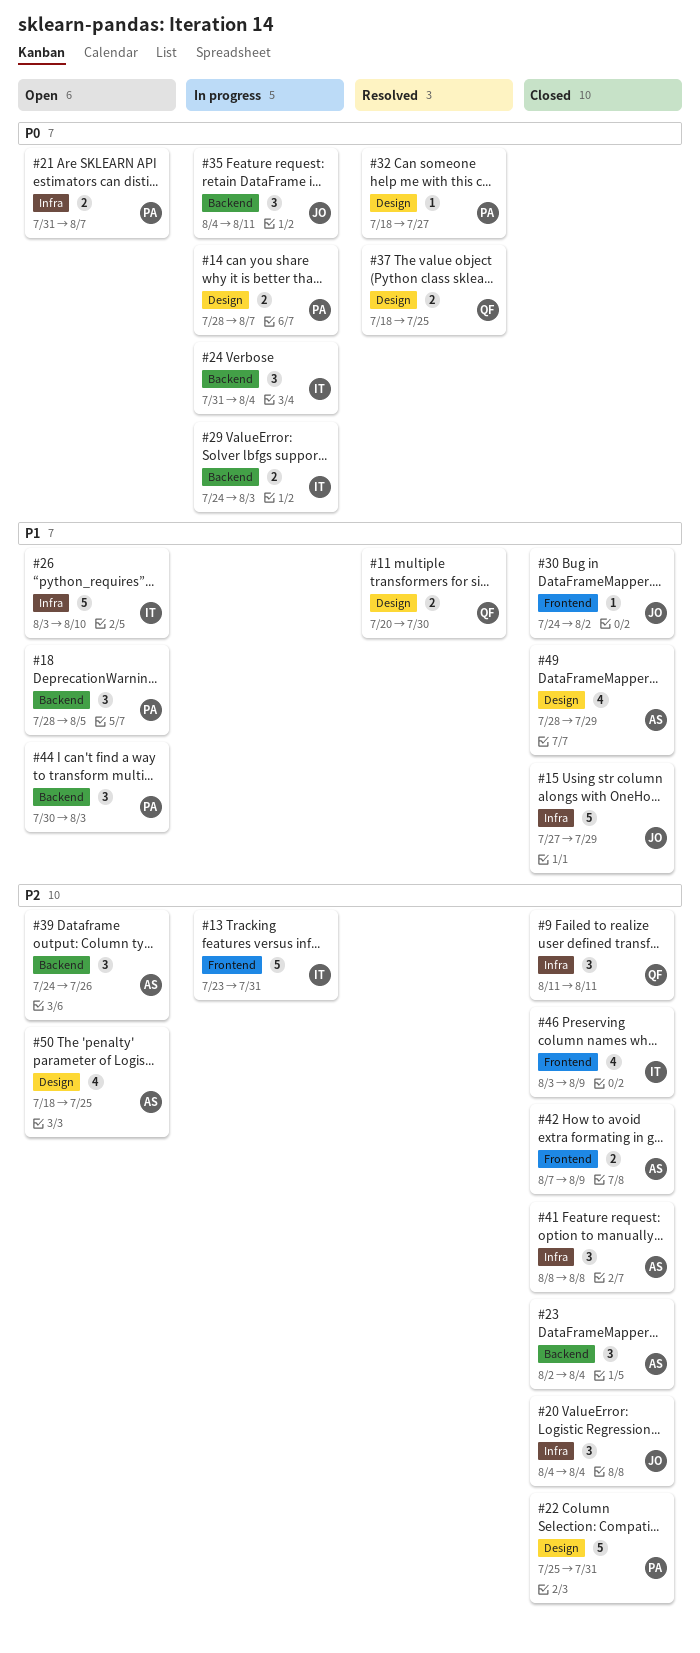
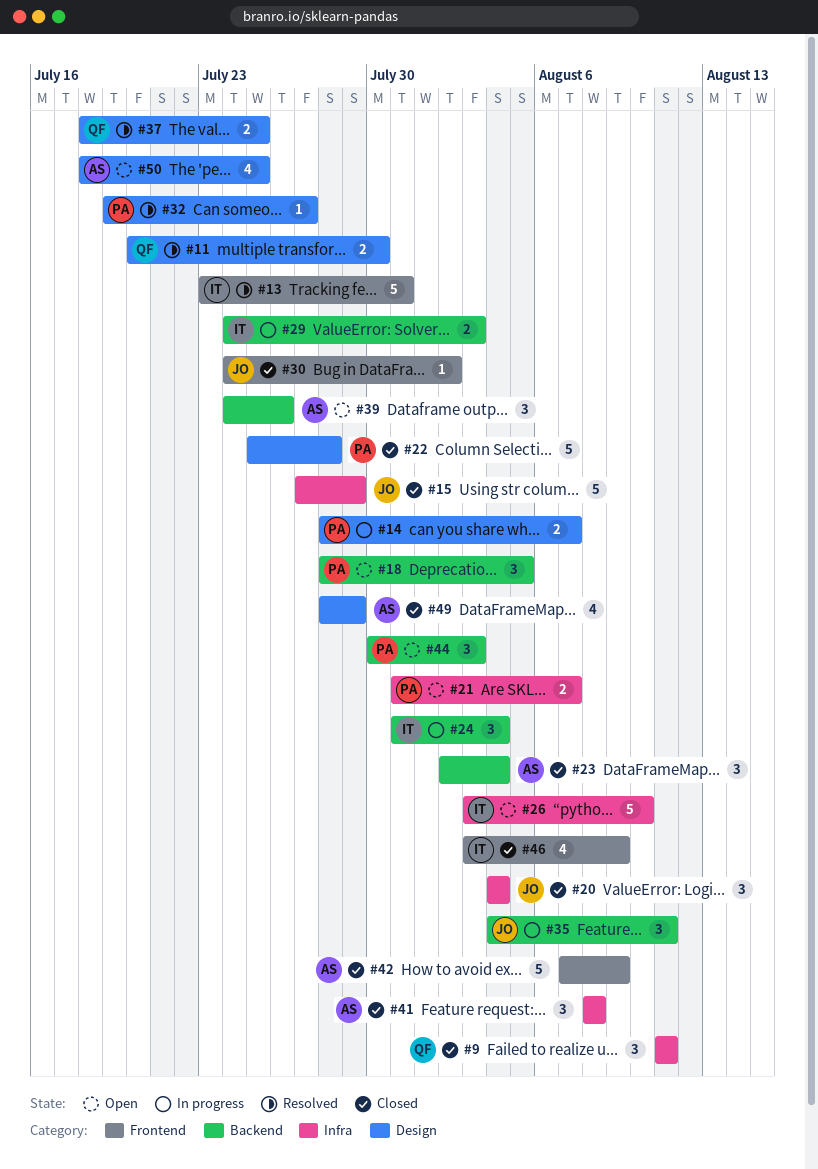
#13, status: In progress -> Resolved
#22, due: Jul 31 -> Jul 28
#32, start: Jul 18 -> Jul 19
#42, estimate: 2 -> 5

